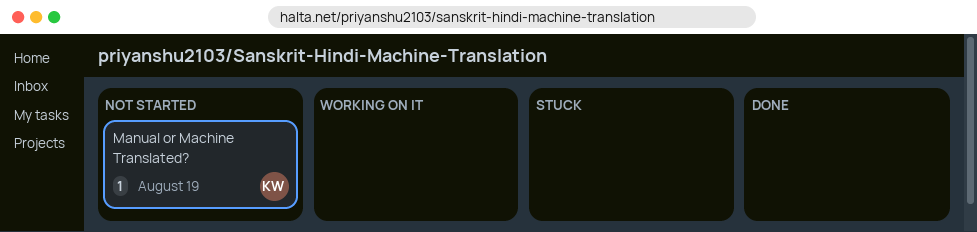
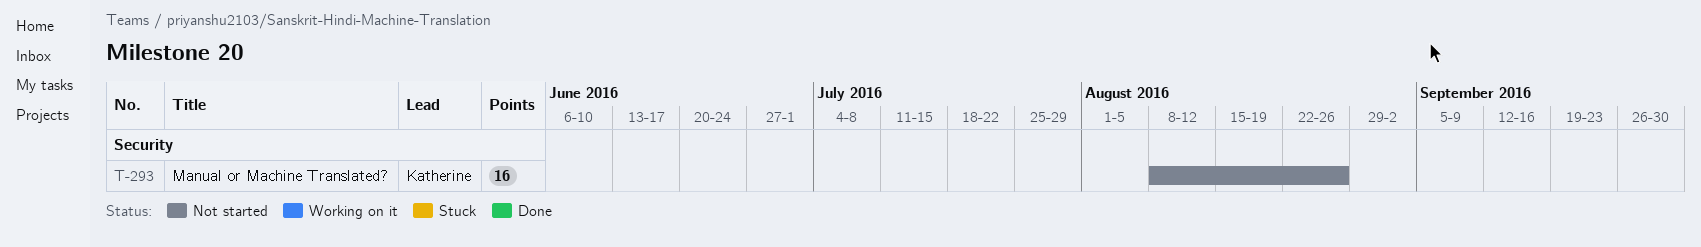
Manual or Machine Translated?, estimate: 1 -> 16
Manual or Machine Translated?, due: Aug 19 -> Aug 26

